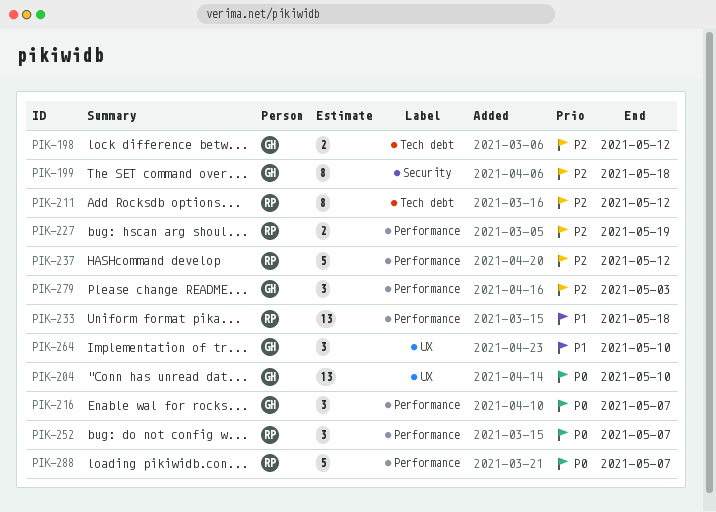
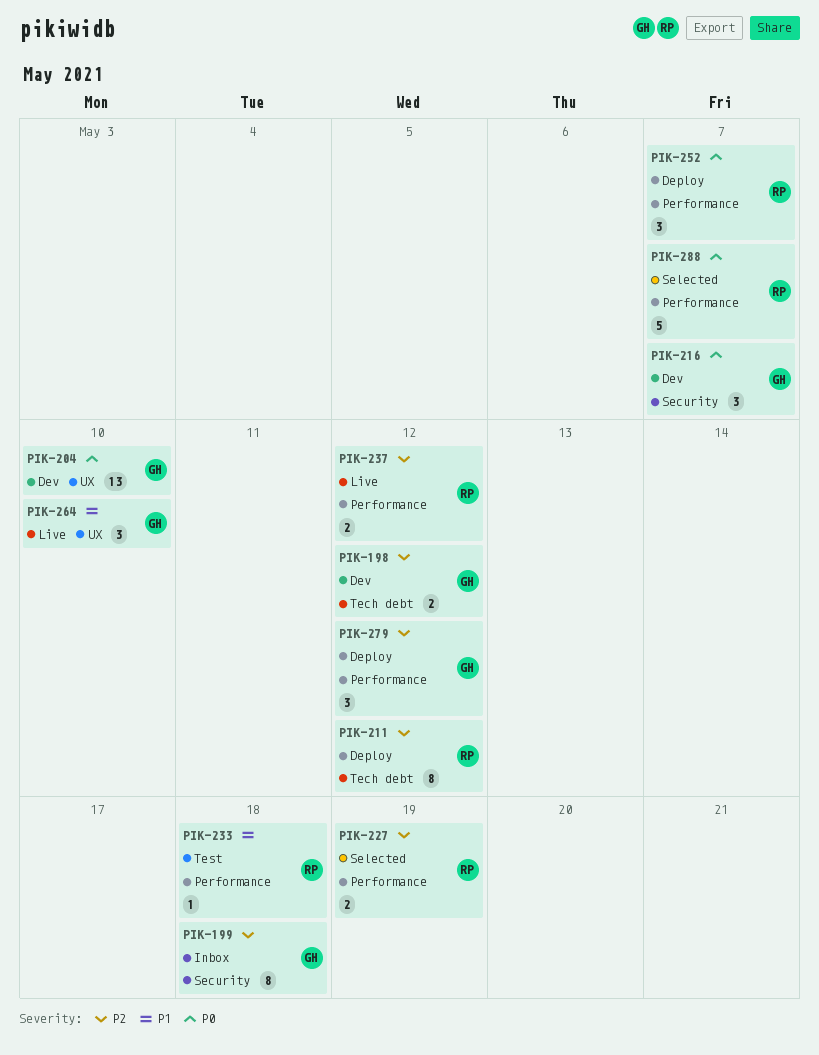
PIK-216, label: Performance -> Security
PIK-233, estimate: 13 -> 1
PIK-237, estimate: 5 -> 2
PIK-279, due: May 3 -> May 12

